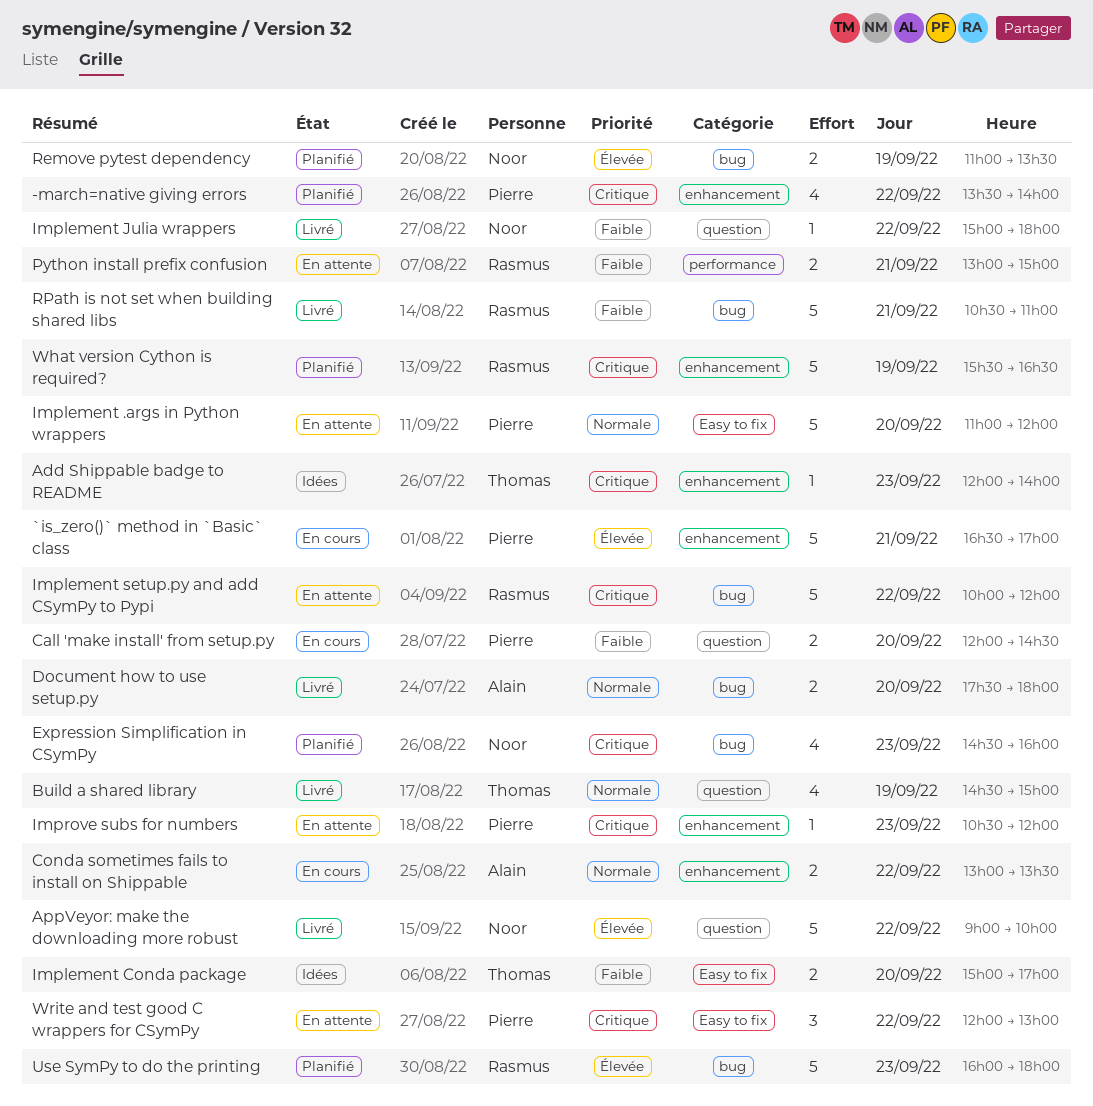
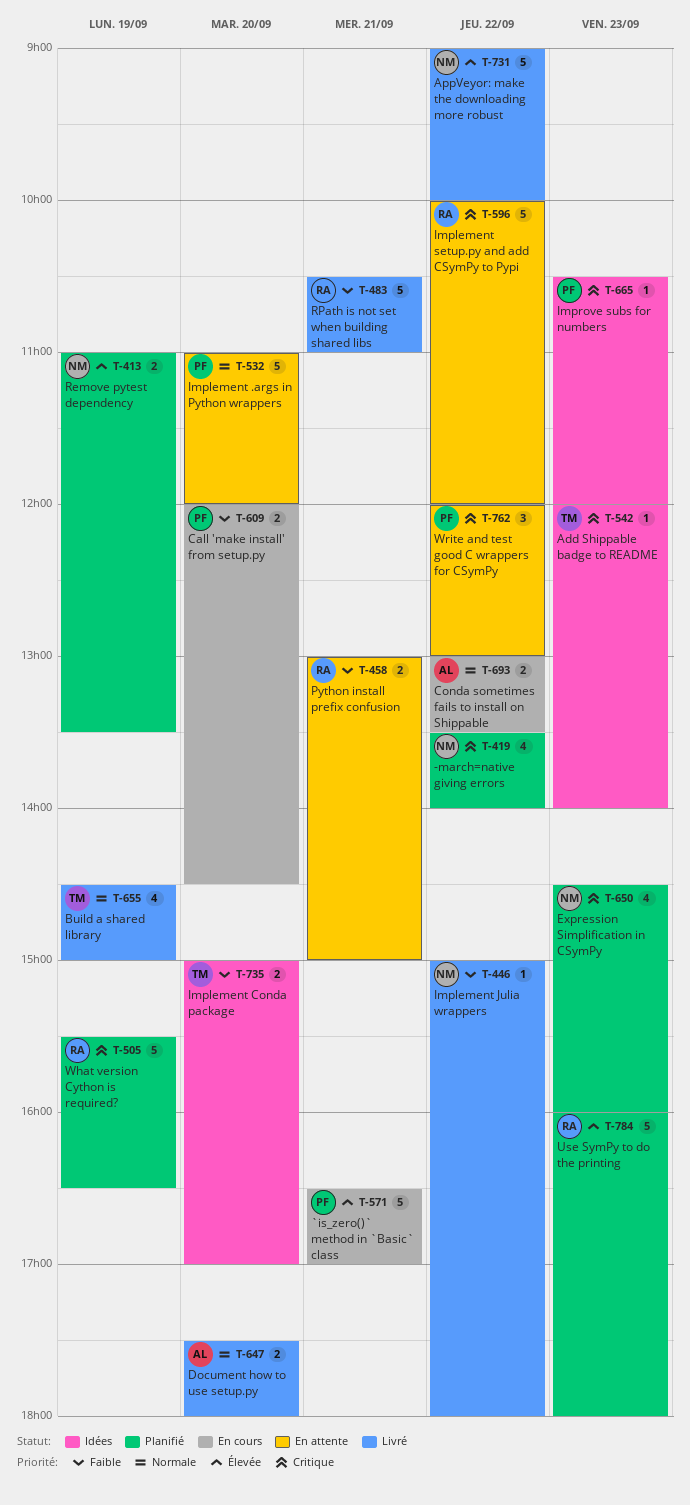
-march=native giving errors, owner: Pierre -> Noor
Improve subs for numbers, status: En attente -> Idées

